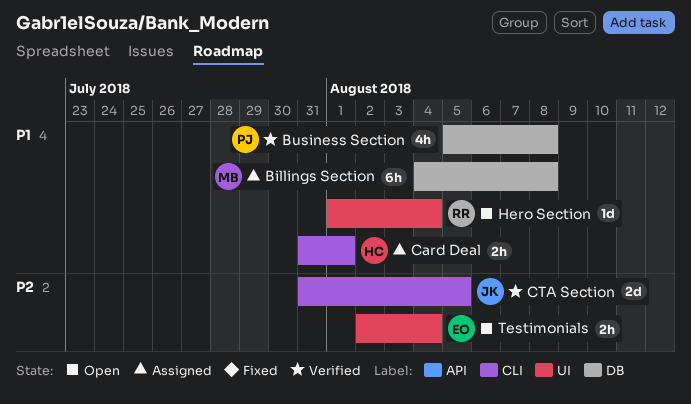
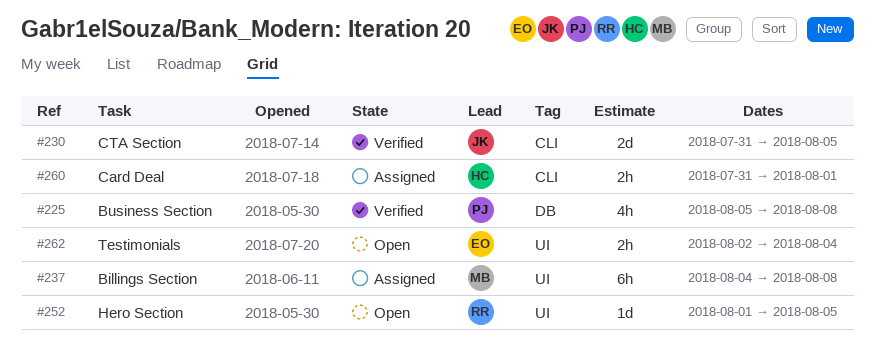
Billings Section, label: DB -> UI
Hero Section, due: Aug 4 -> Aug 5

